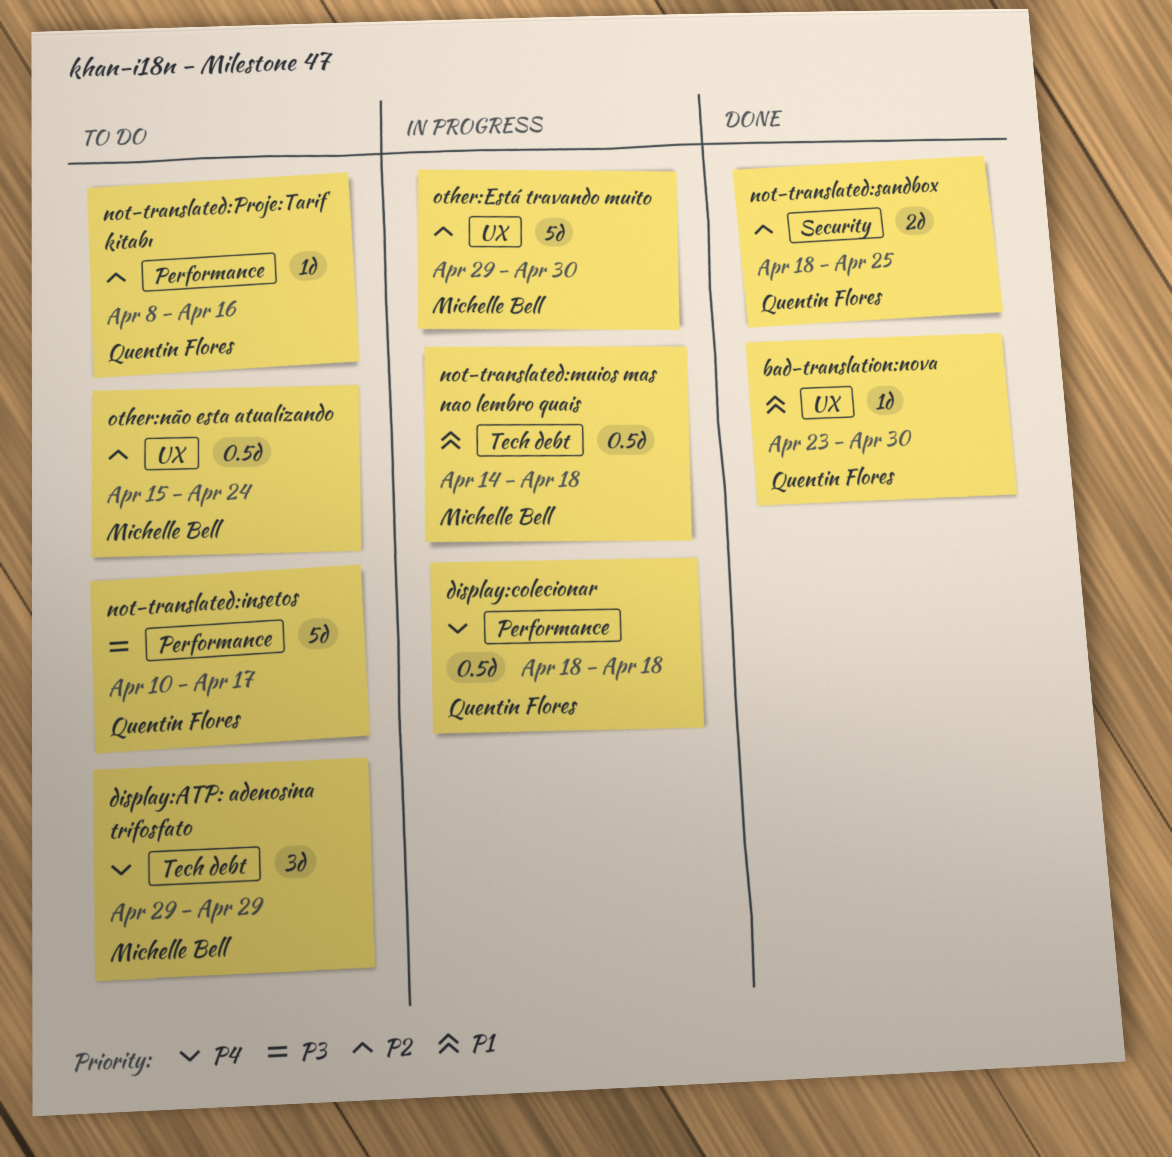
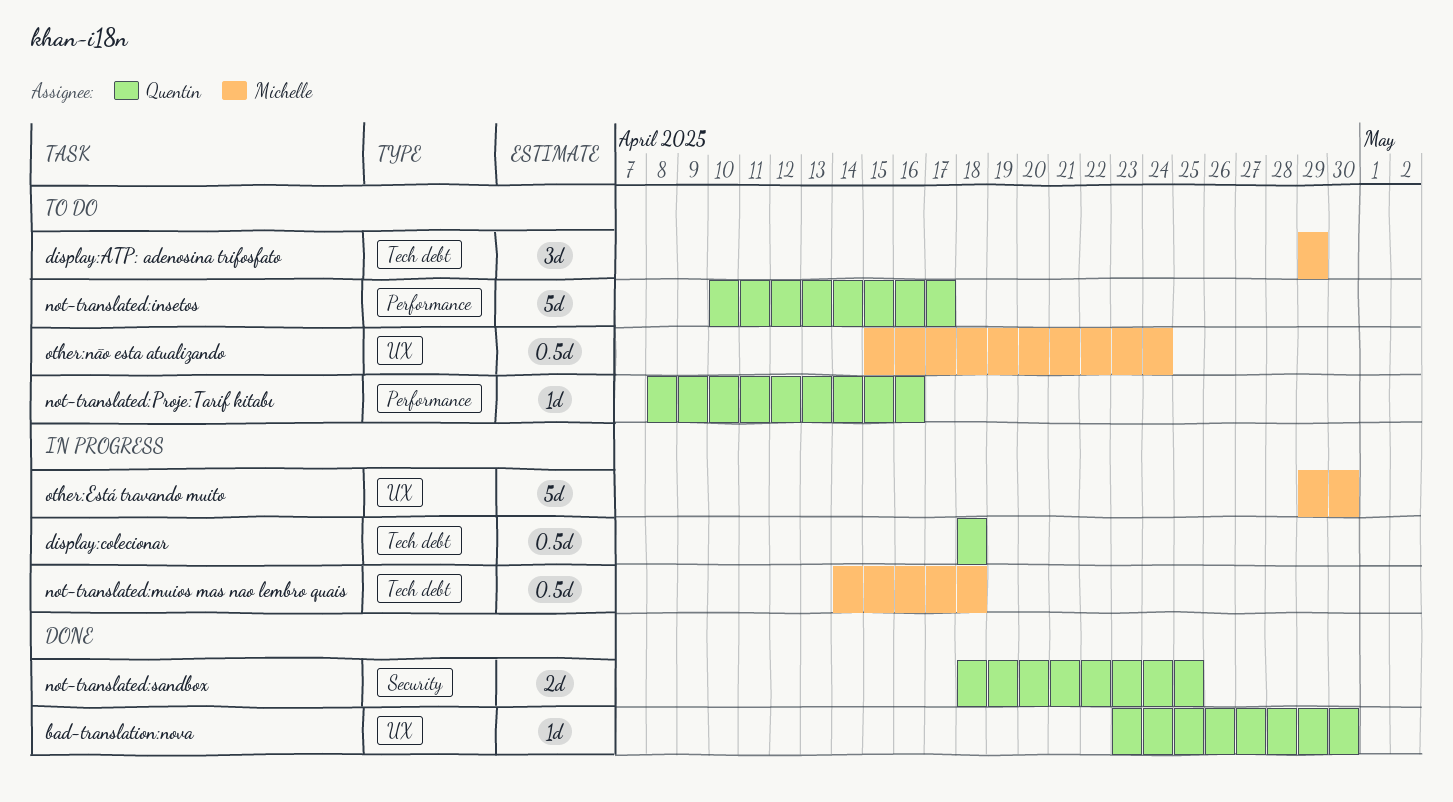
display:colecionar, label: Performance -> Tech debt

